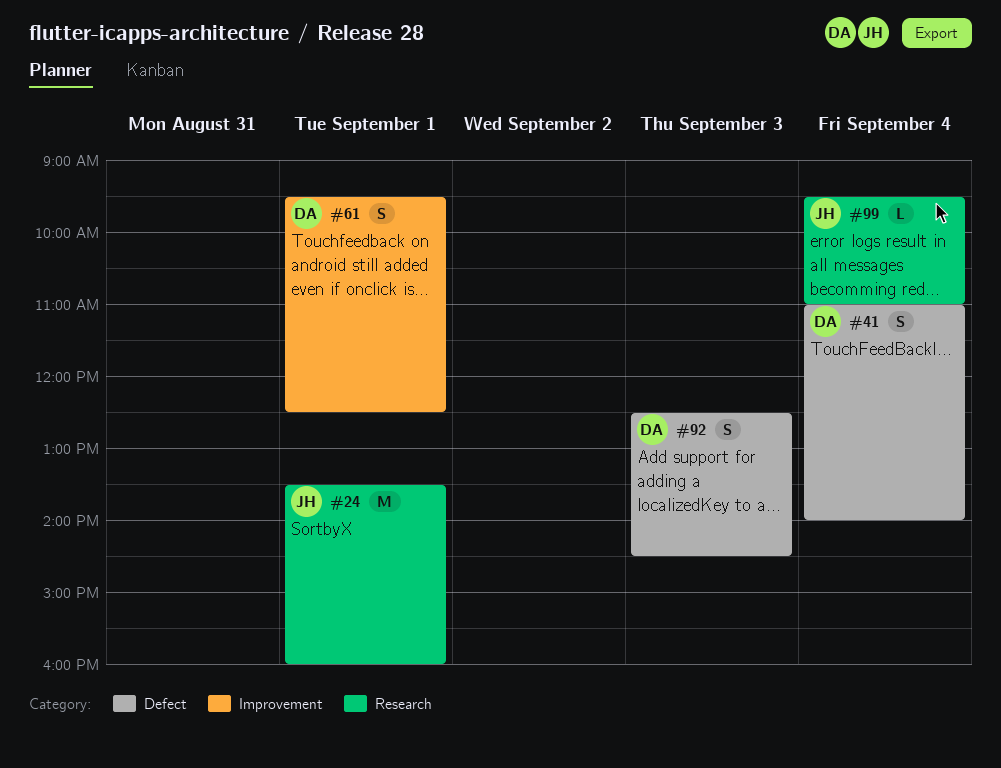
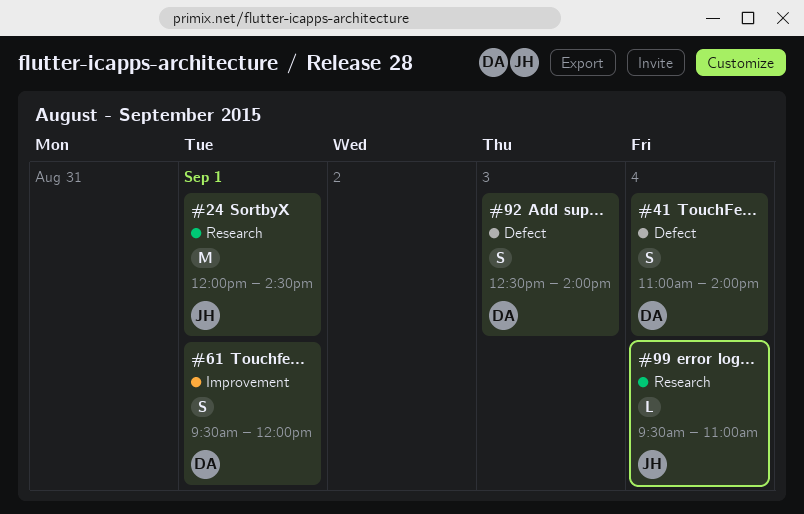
#24, begins: 13:30 -> 12:00
#24, ends: 16:00 -> 14:30
#61, ends: 12:30 -> 12:00
#92, ends: 14:30 -> 14:00

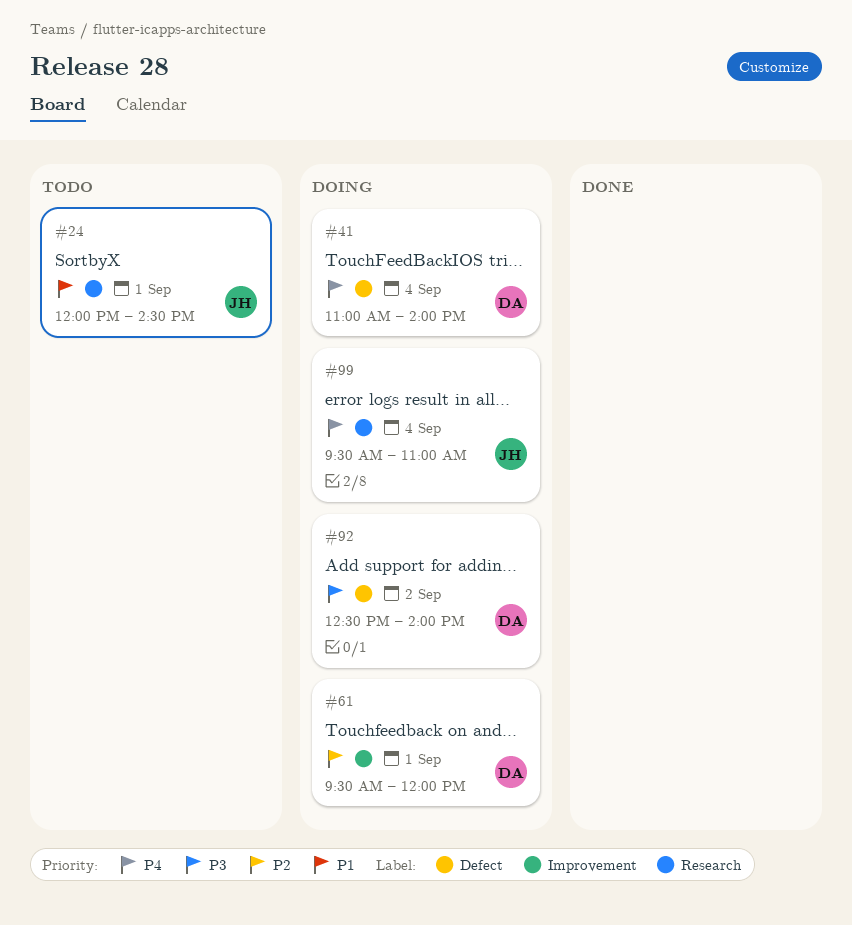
#92, day: Sep 3 -> Sep 2

